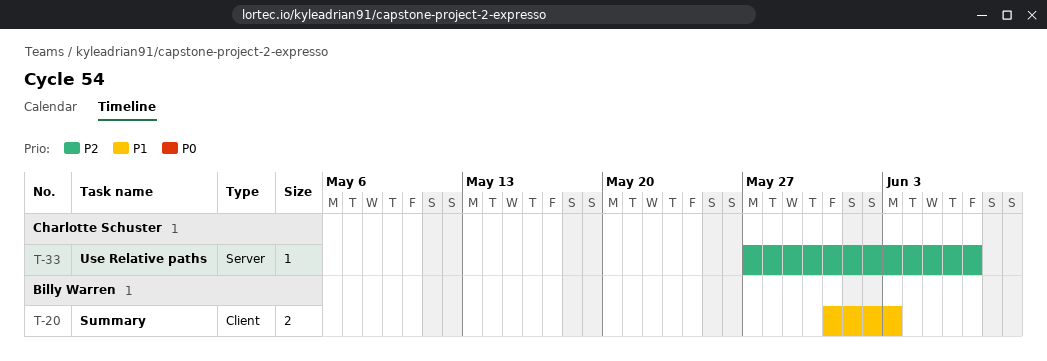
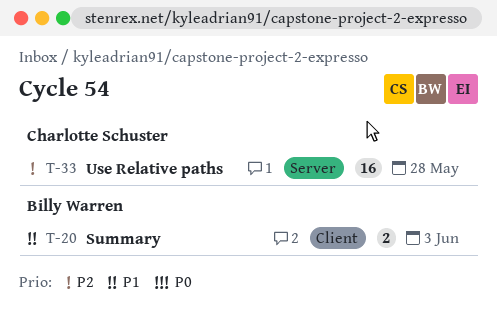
T-33, estimate: 1 -> 16
T-33, due: Jun 7 -> May 28

